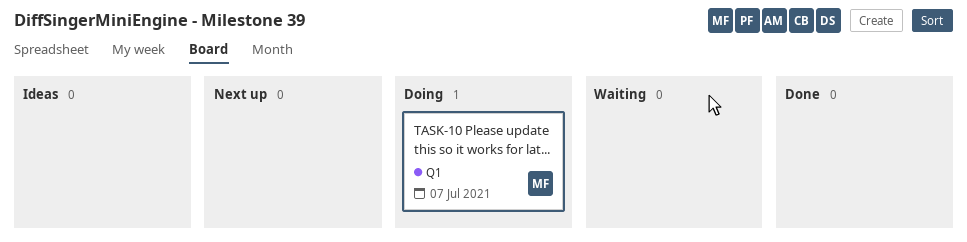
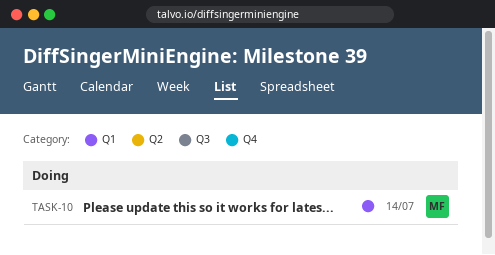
TASK-10, due: Jul 7 -> Jul 14

